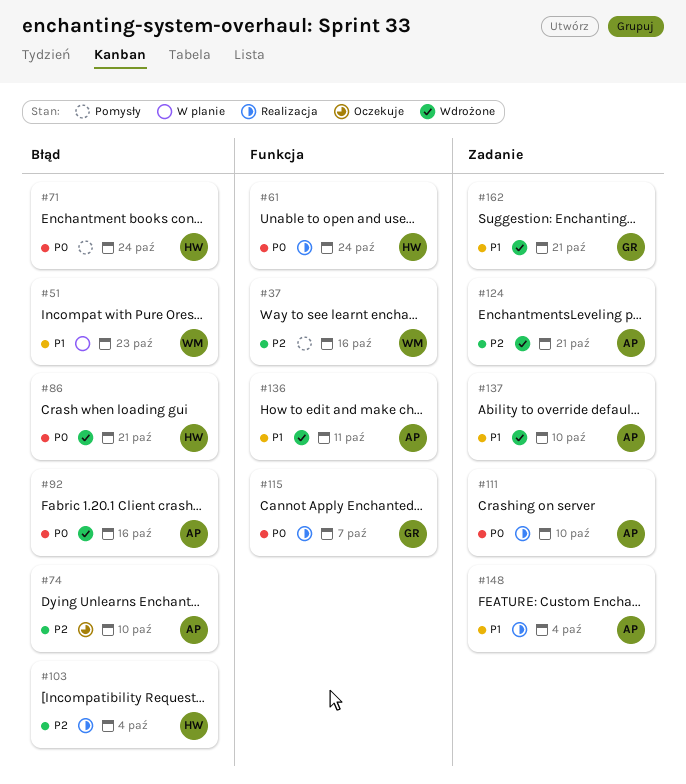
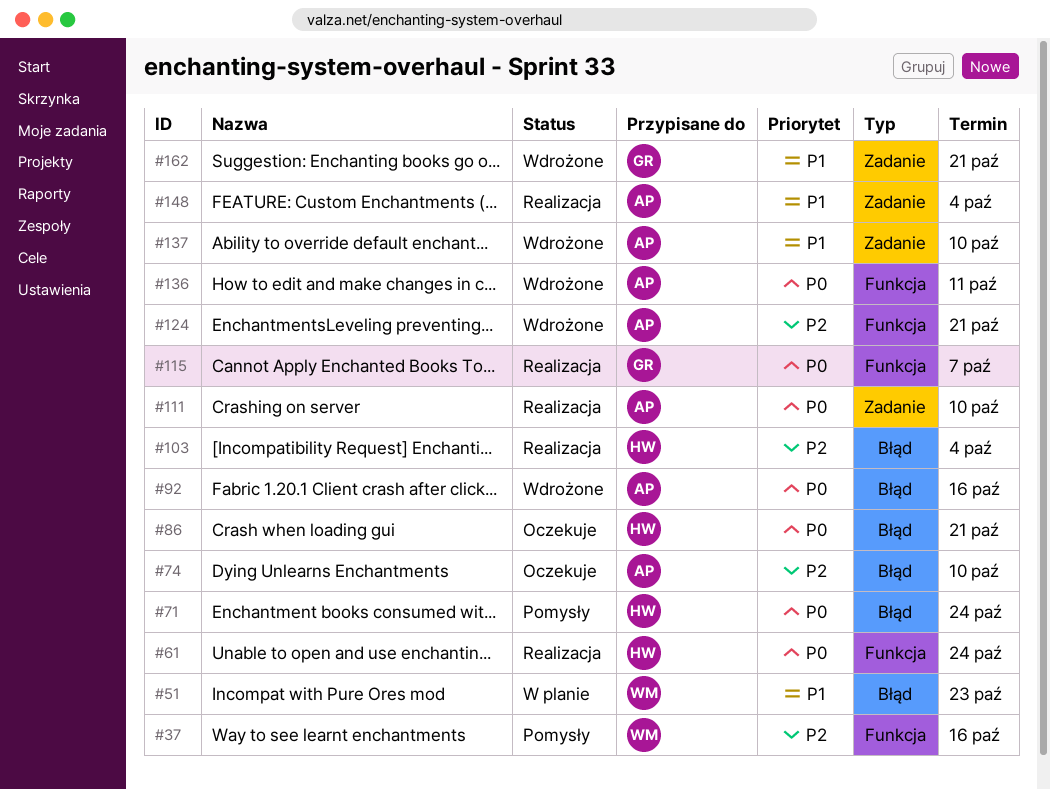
#86, status: Wdrożone -> Oczekuje
#124, label: Zadanie -> Funkcja
#136, priority: P1 -> P0

